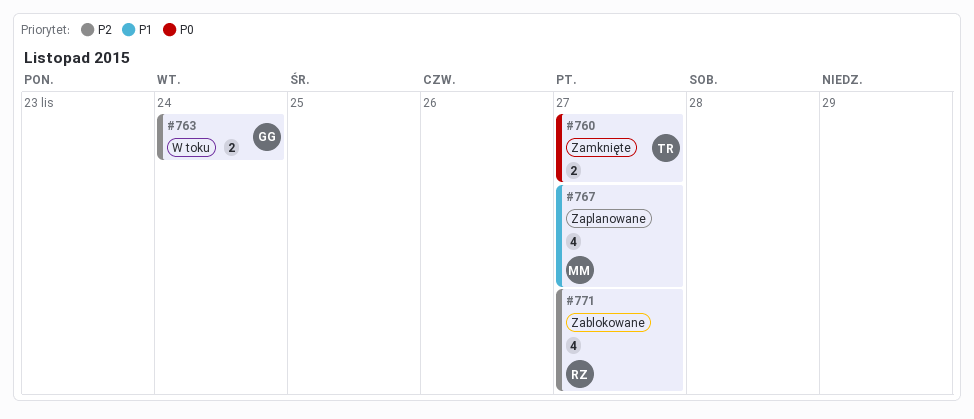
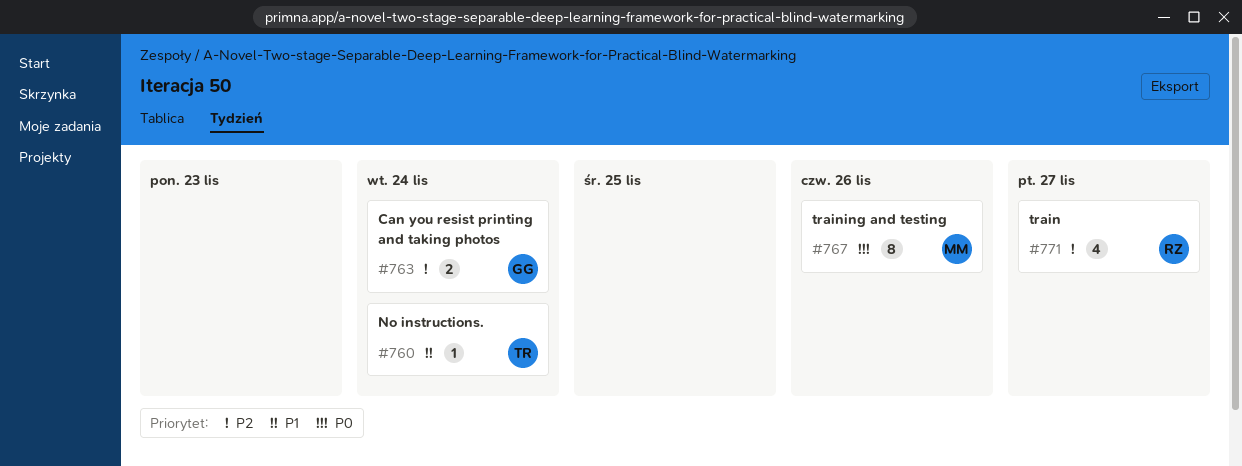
#760, priority: P0 -> P1
#760, estimate: 2 -> 1
#760, due: Nov 27 -> Nov 24
#767, priority: P1 -> P0
#767, estimate: 4 -> 8
#767, due: Nov 27 -> Nov 26

